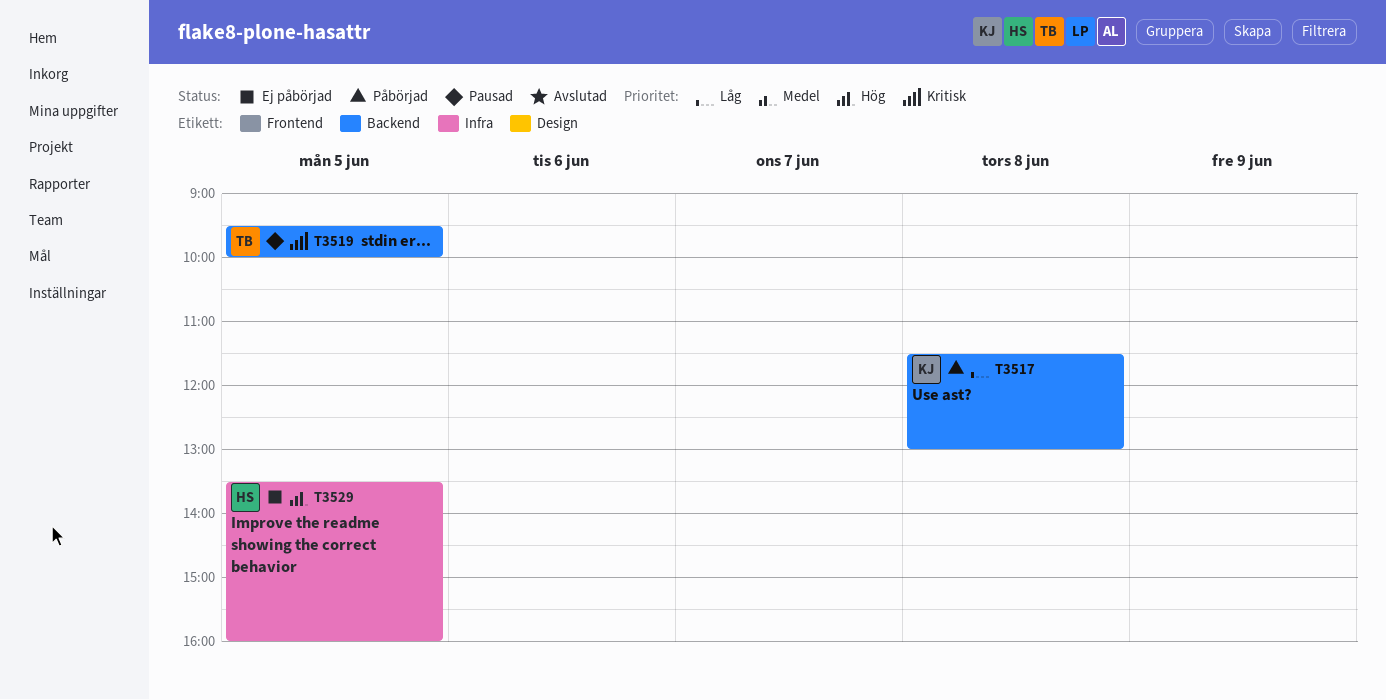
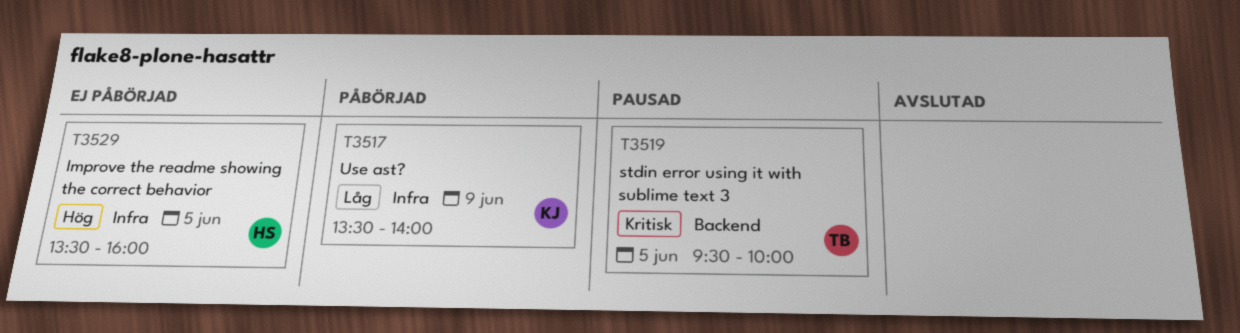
T3517, label: Backend -> Infra
T3517, day: Jun 8 -> Jun 9
T3517, begins: 11:30 -> 13:30
T3517, ends: 13:00 -> 14:00

